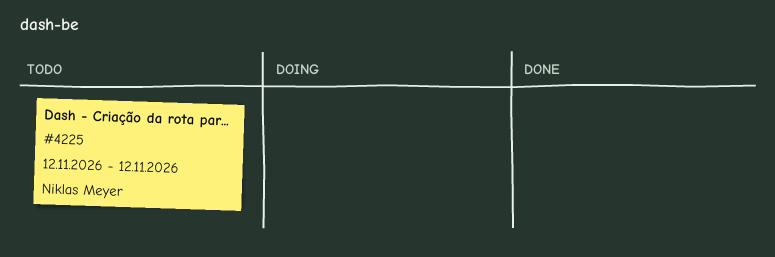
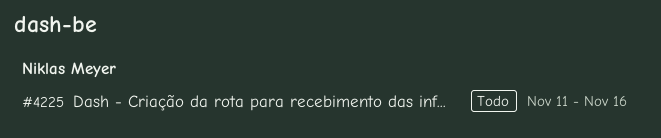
#4225, start: Nov 12 -> Nov 11
#4225, due: Nov 12 -> Nov 16

